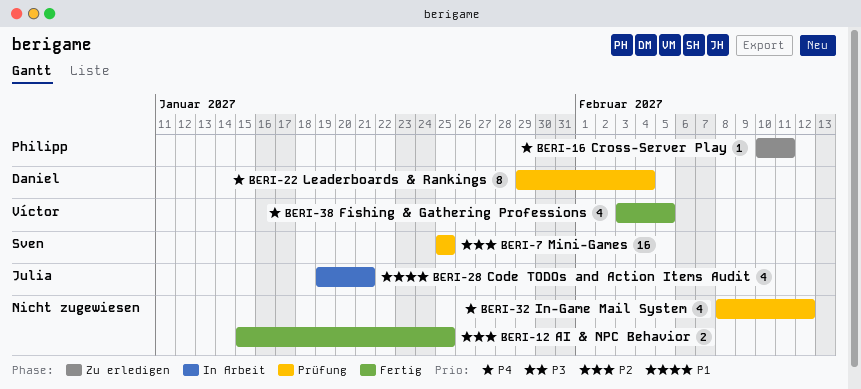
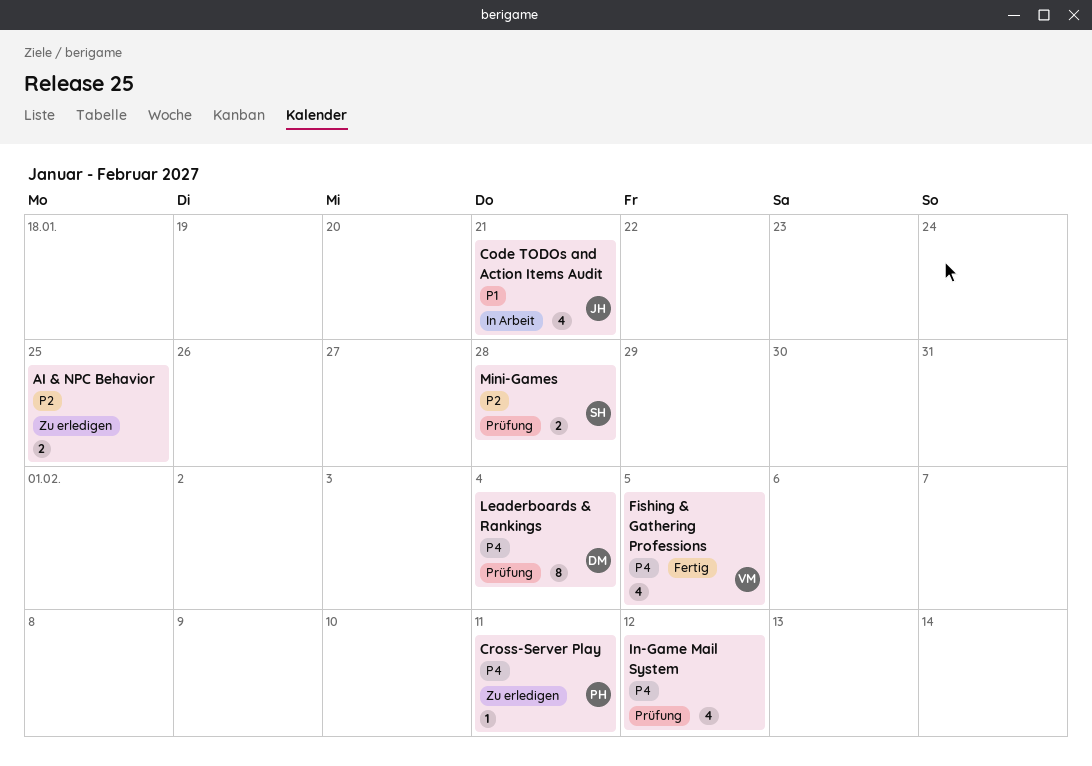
AI & NPC Behavior, status: Fertig -> Zu erledigen
Mini-Games, estimate: 16 -> 2
Mini-Games, due: Jan 25 -> Jan 28

